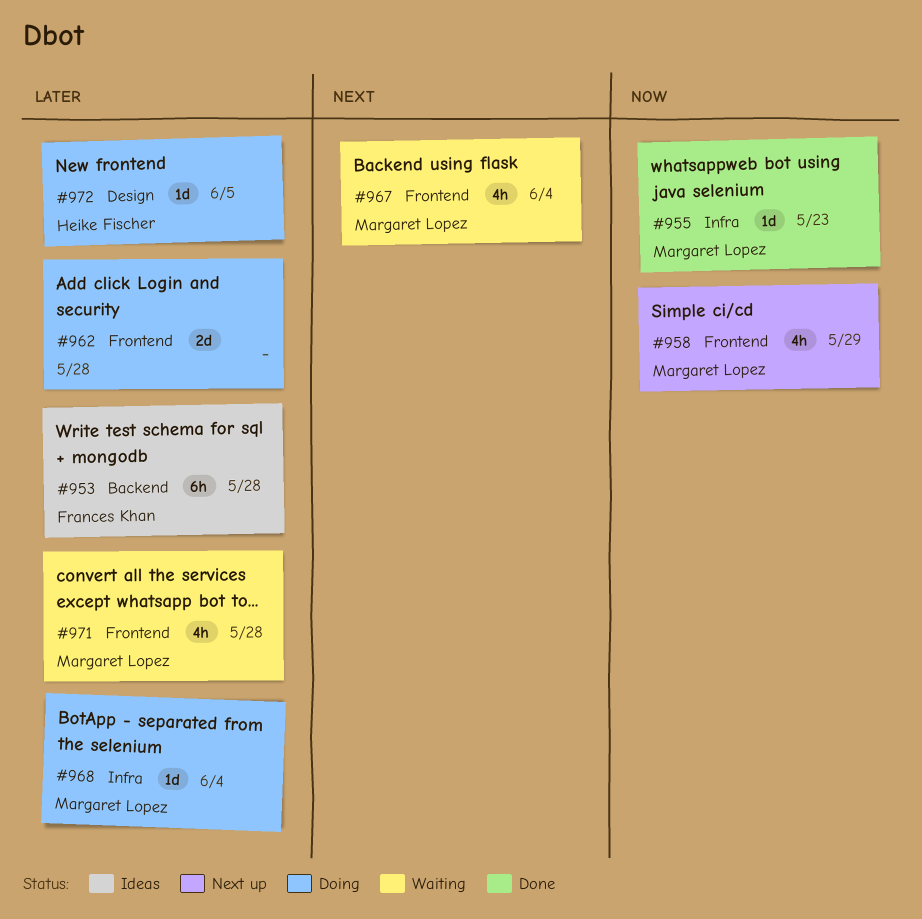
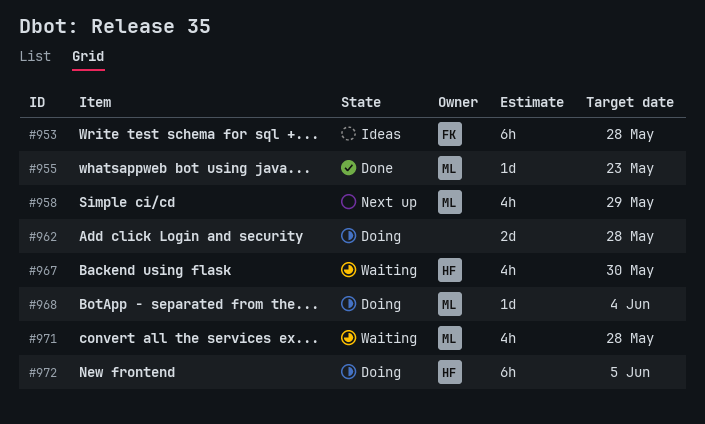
#967, owner: Margaret Lopez -> Heike Fischer
#967, due: Jun 4 -> May 30
#972, estimate: 1d -> 6h

